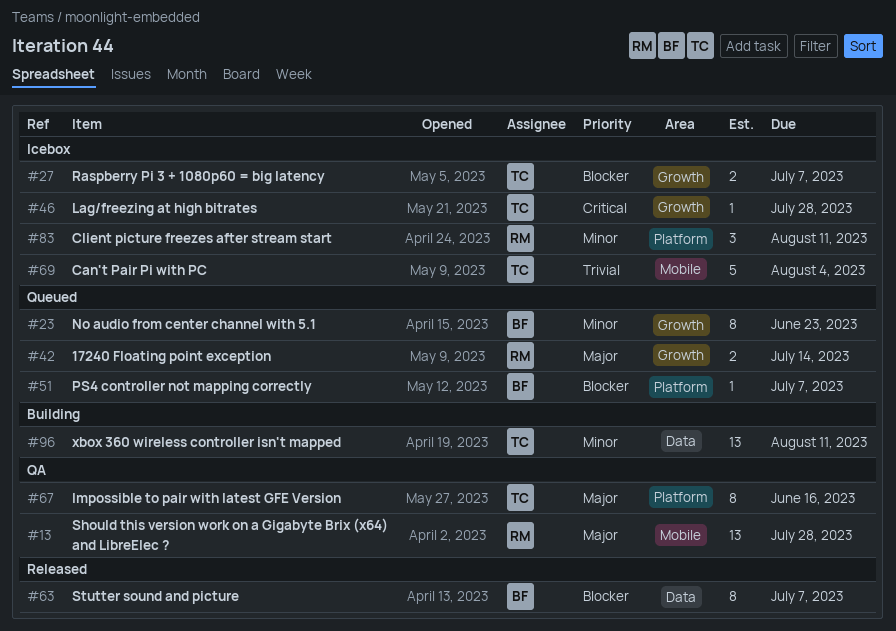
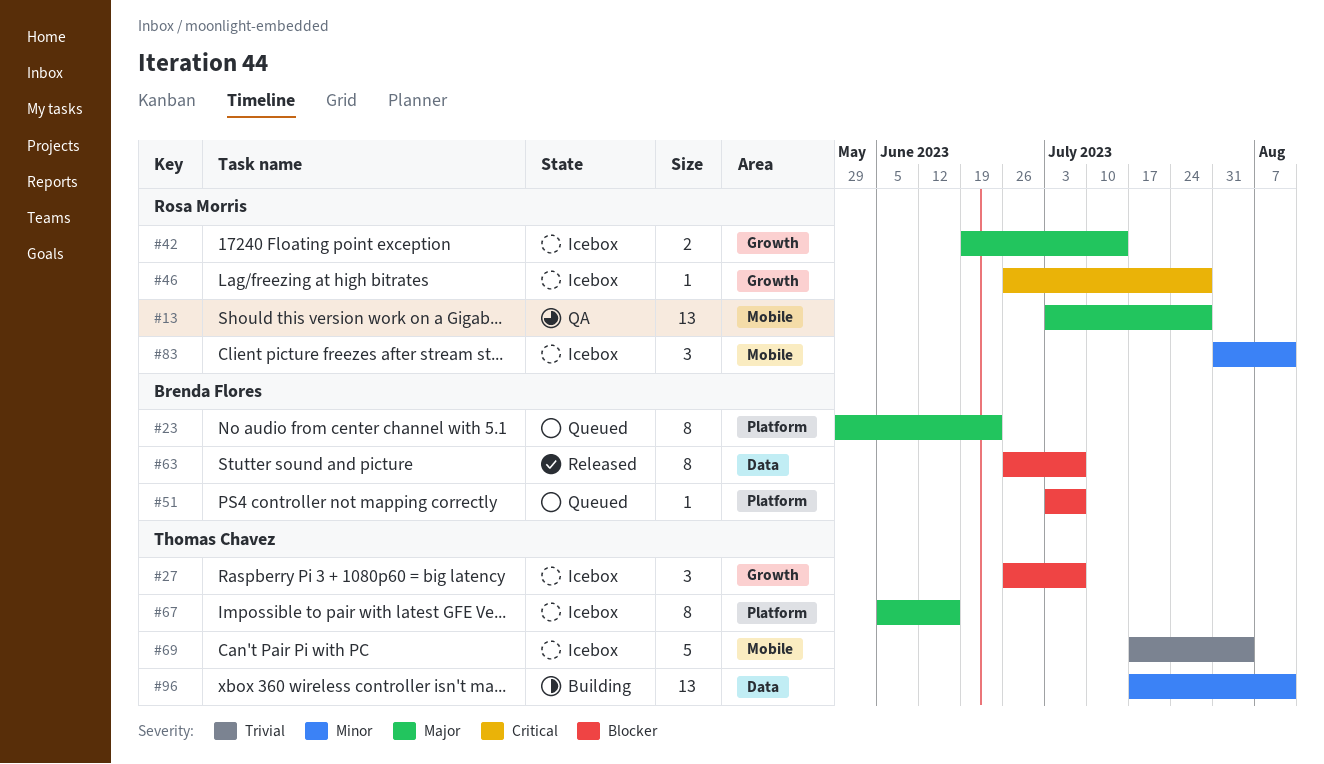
#23, priority: Minor -> Major
#23, label: Growth -> Platform
#27, estimate: 2 -> 3
#42, status: Queued -> Icebox
#46, owner: Thomas Chavez -> Rosa Morris
#67, status: QA -> Icebox
#83, label: Platform -> Mobile

